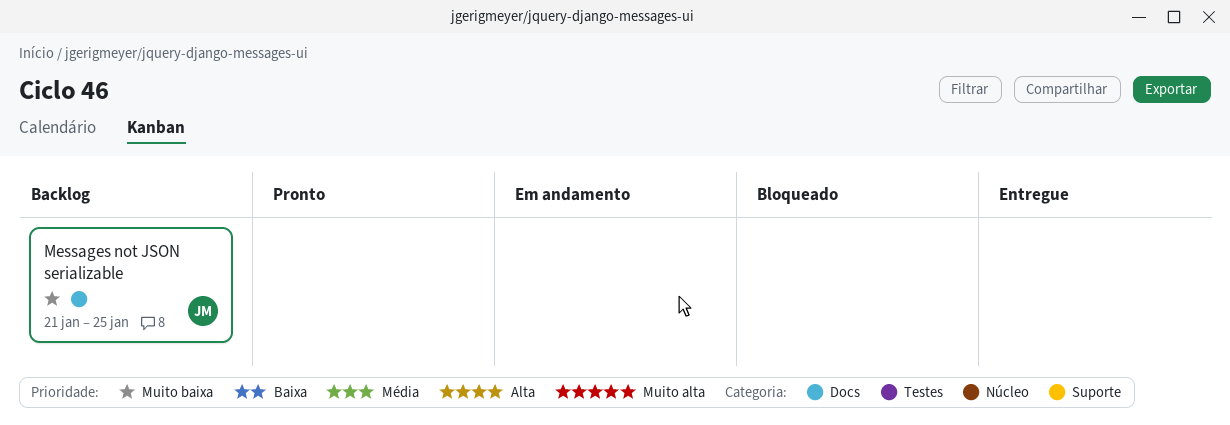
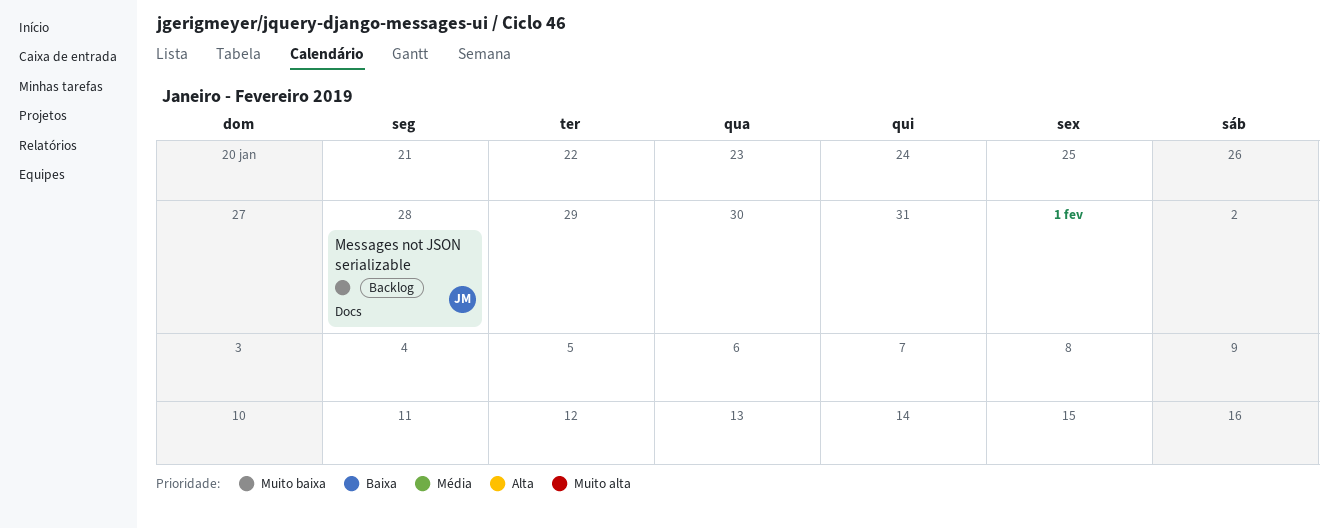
Messages not JSON serializable, due: Jan 25 -> Jan 28

